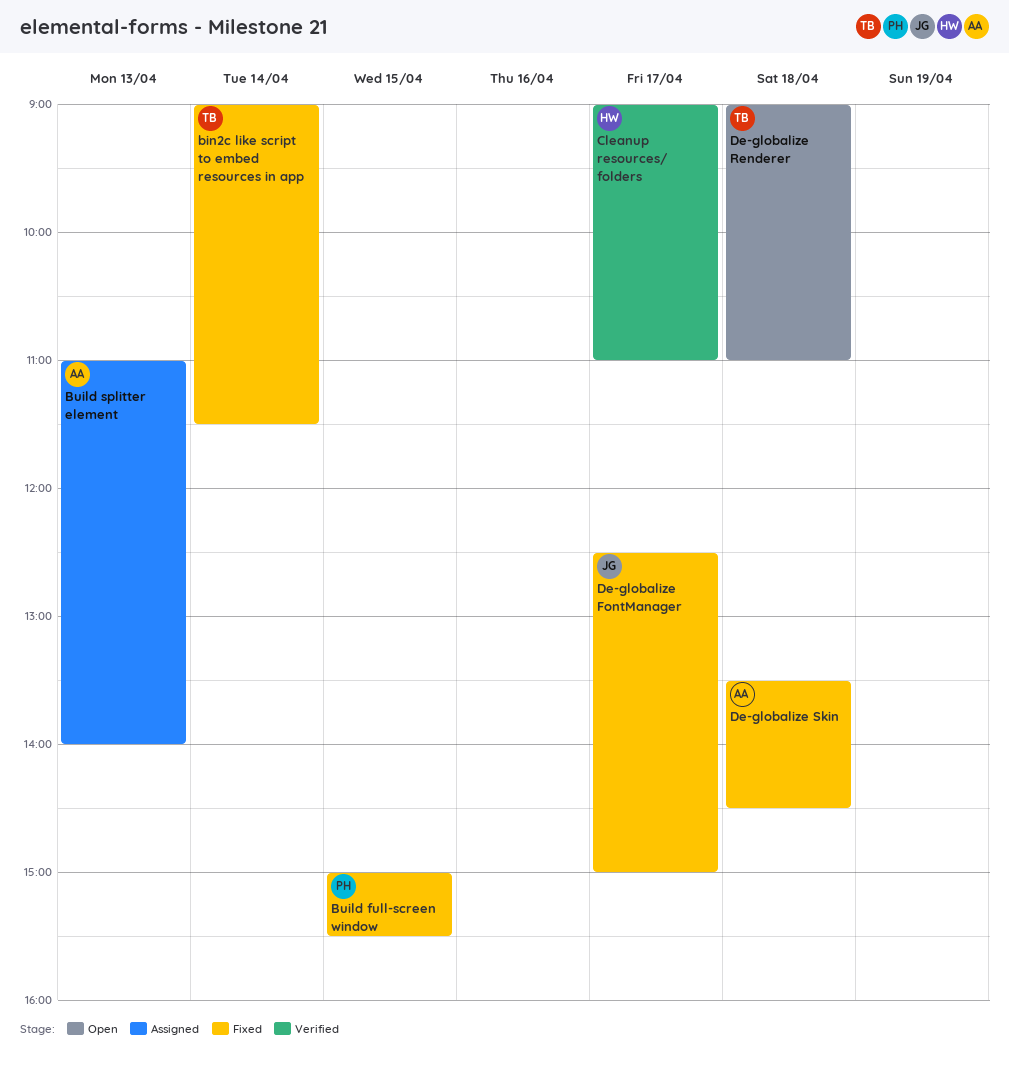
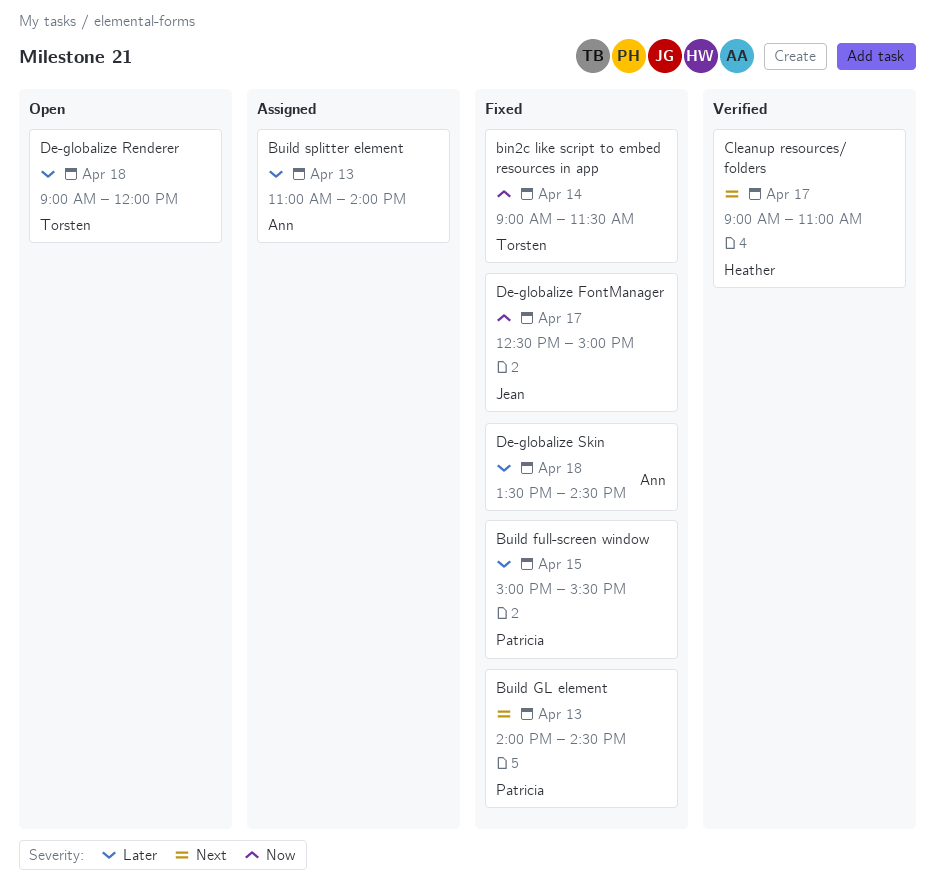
Build GL element: none -> present
De-globalize Renderer, ends: 11:00 -> 12:00

